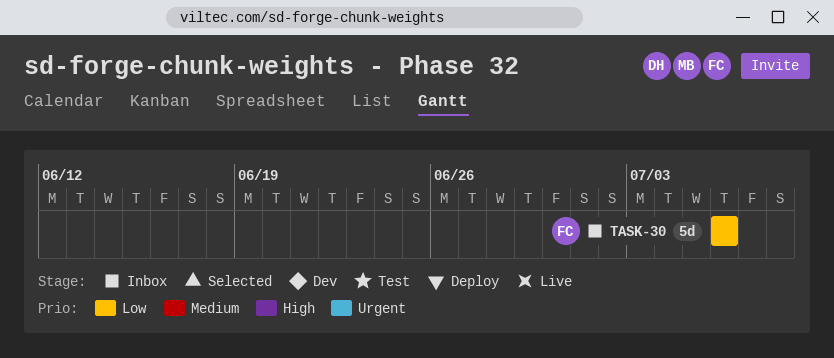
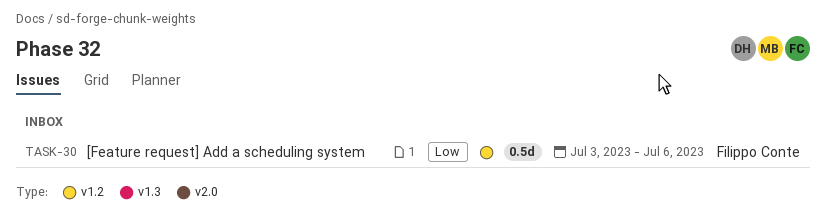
TASK-30, estimate: 5d -> 0.5d
TASK-30, start: Jul 6 -> Jul 3

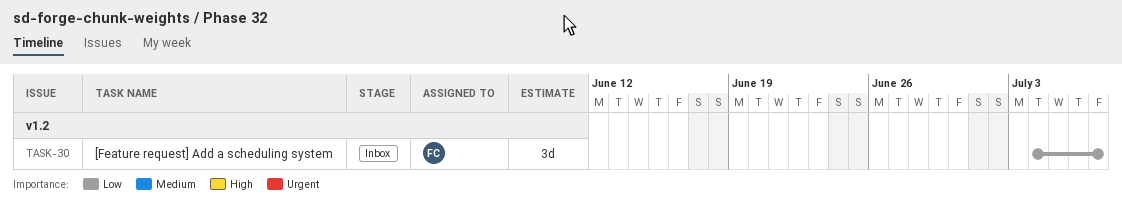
TASK-30, estimate: 0.5d -> 3d
TASK-30, start: Jul 3 -> Jul 4
TASK-30, due: Jul 6 -> Jul 7

